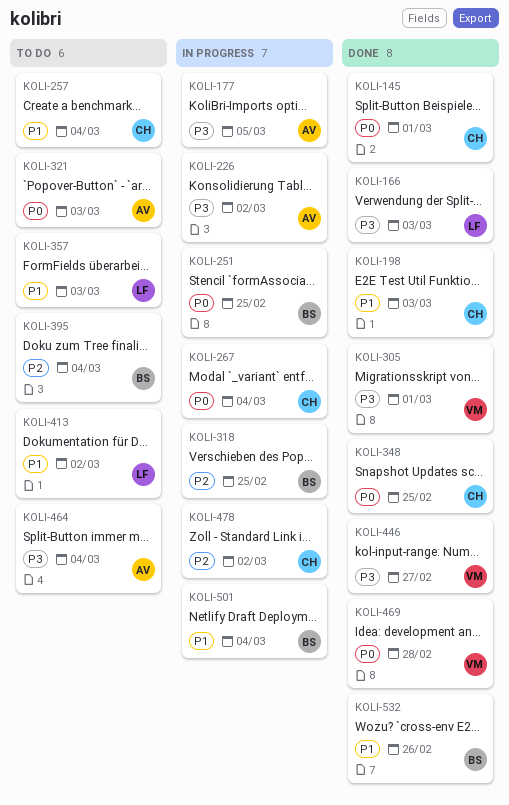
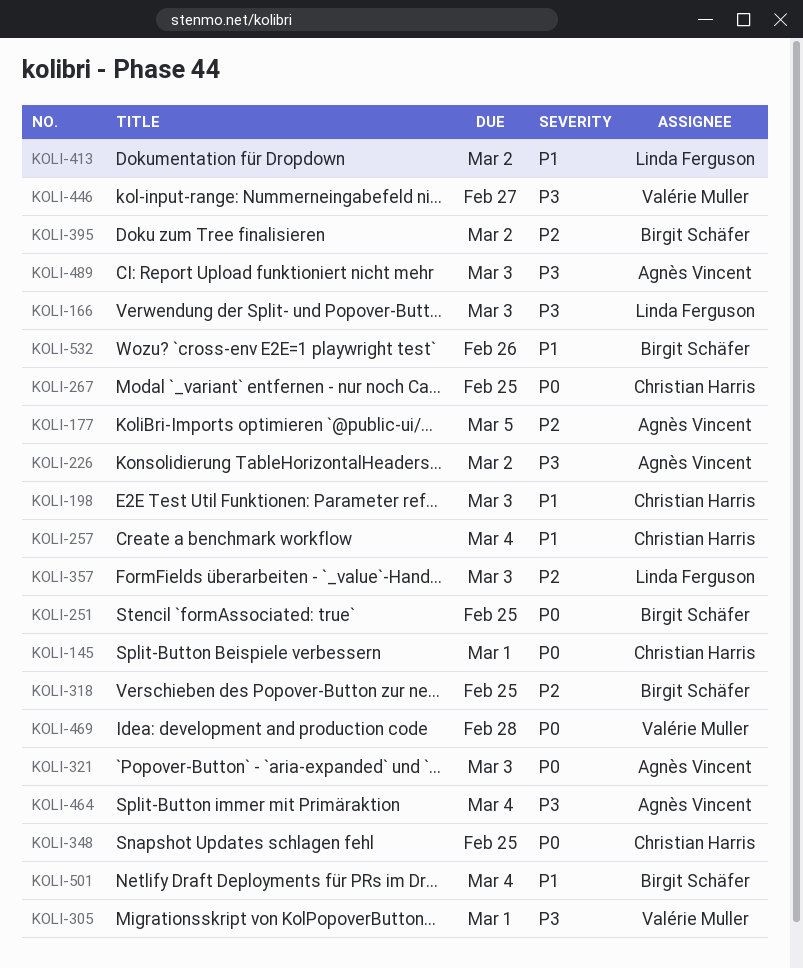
KOLI-177, priority: P3 -> P2
KOLI-267, due: Mar 4 -> Feb 25
KOLI-357, priority: P1 -> P2
KOLI-395, due: Mar 4 -> Mar 2
KOLI-478: present -> none
KOLI-489: none -> present

